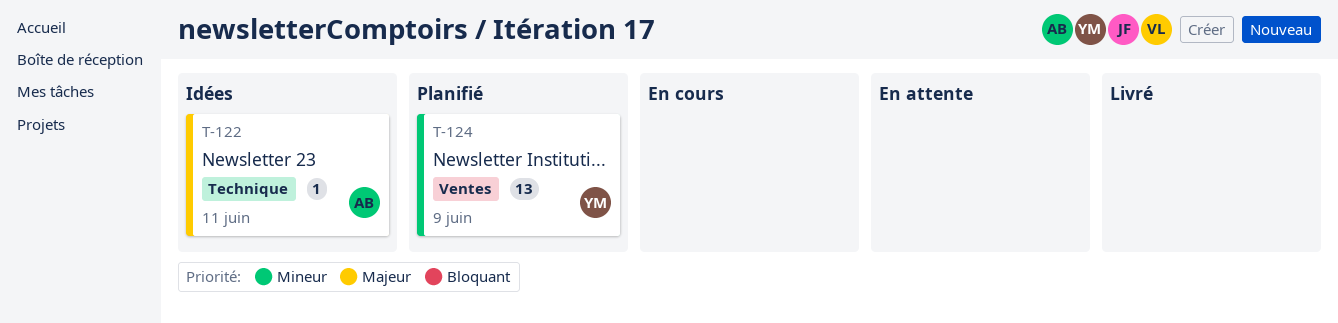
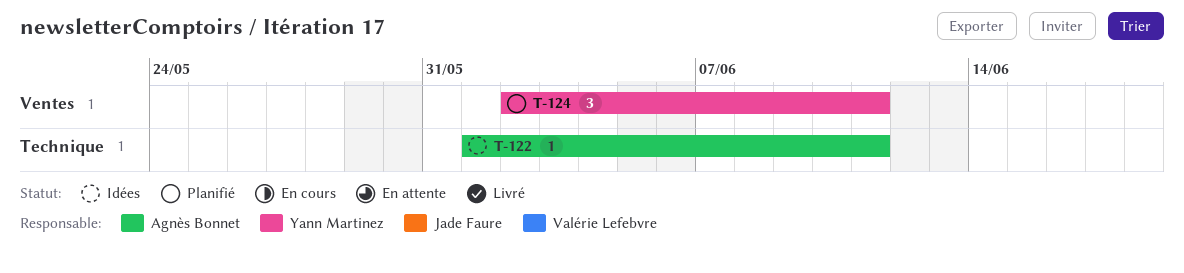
T-124, estimate: 13 -> 3
T-124, due: Jun 9 -> Jun 11

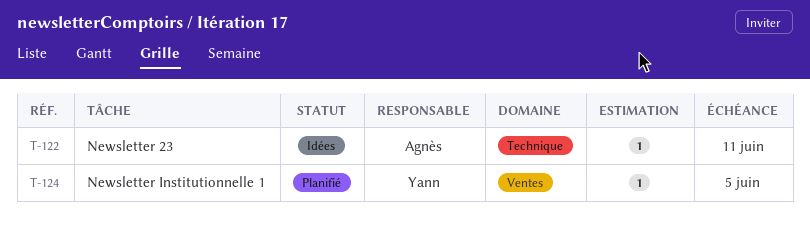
T-124, estimate: 3 -> 1
T-124, due: Jun 11 -> Jun 5

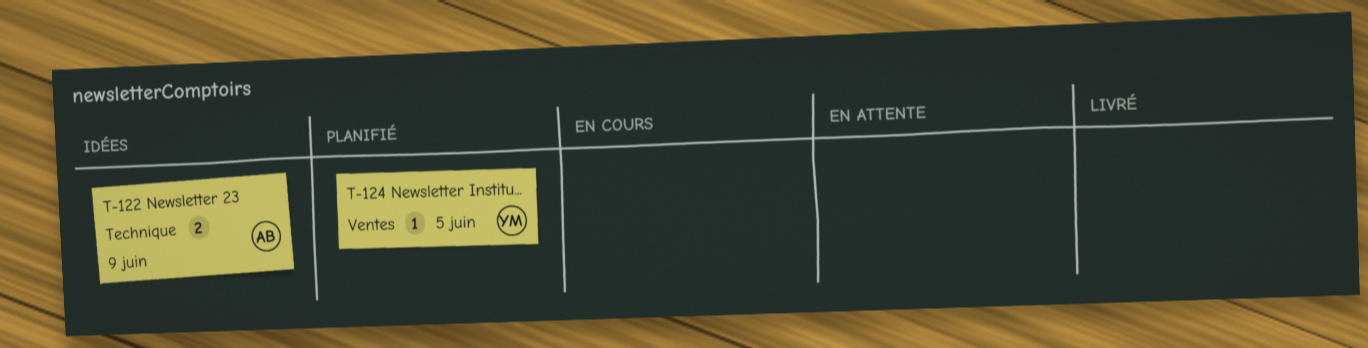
T-122, estimate: 1 -> 2
T-122, due: Jun 11 -> Jun 9

